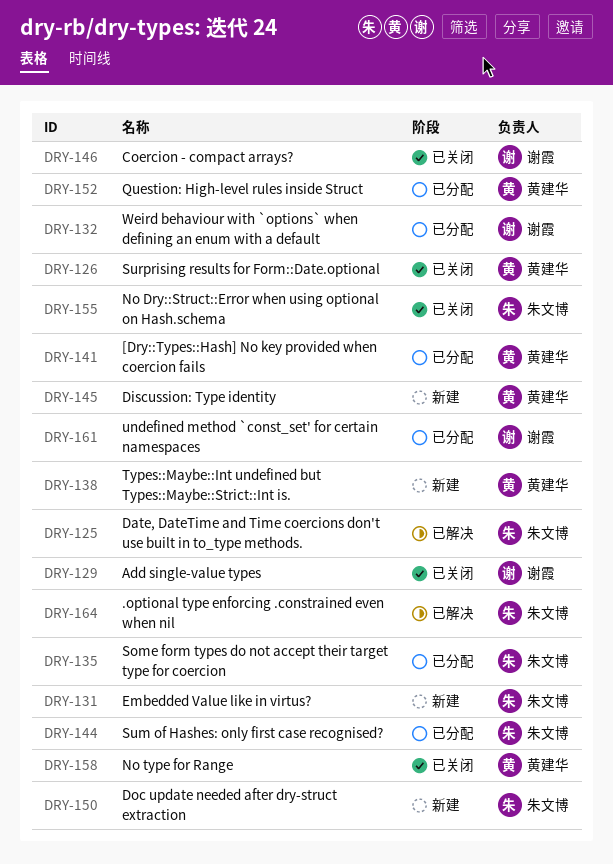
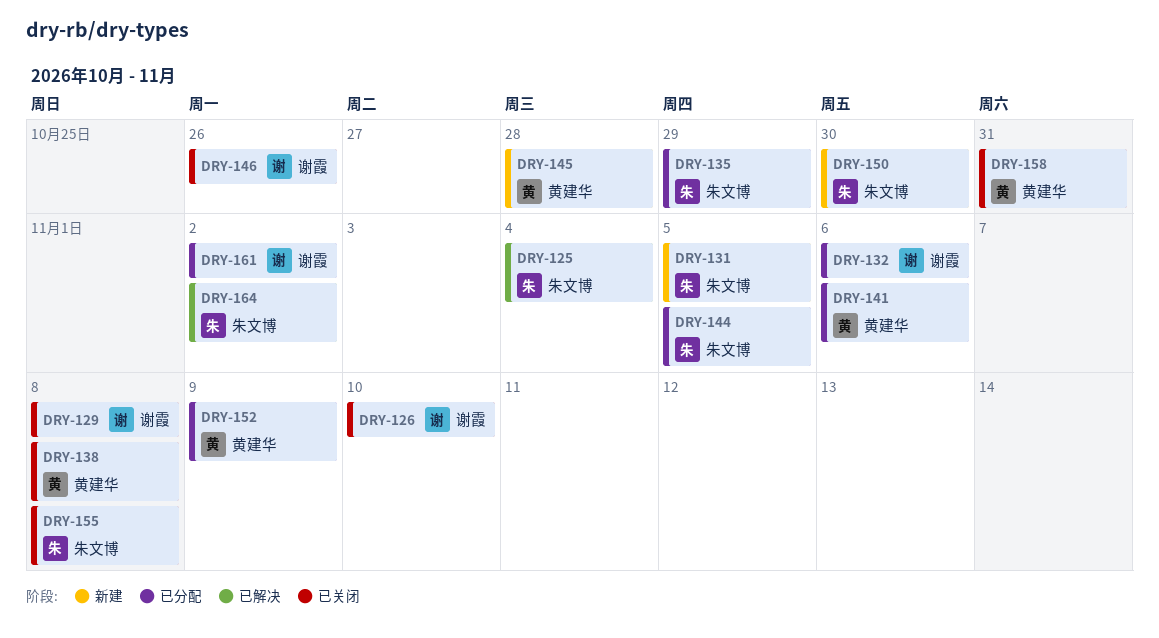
DRY-126, owner: 黄建华 -> 谢霞
DRY-138, status: 新建 -> 已关闭

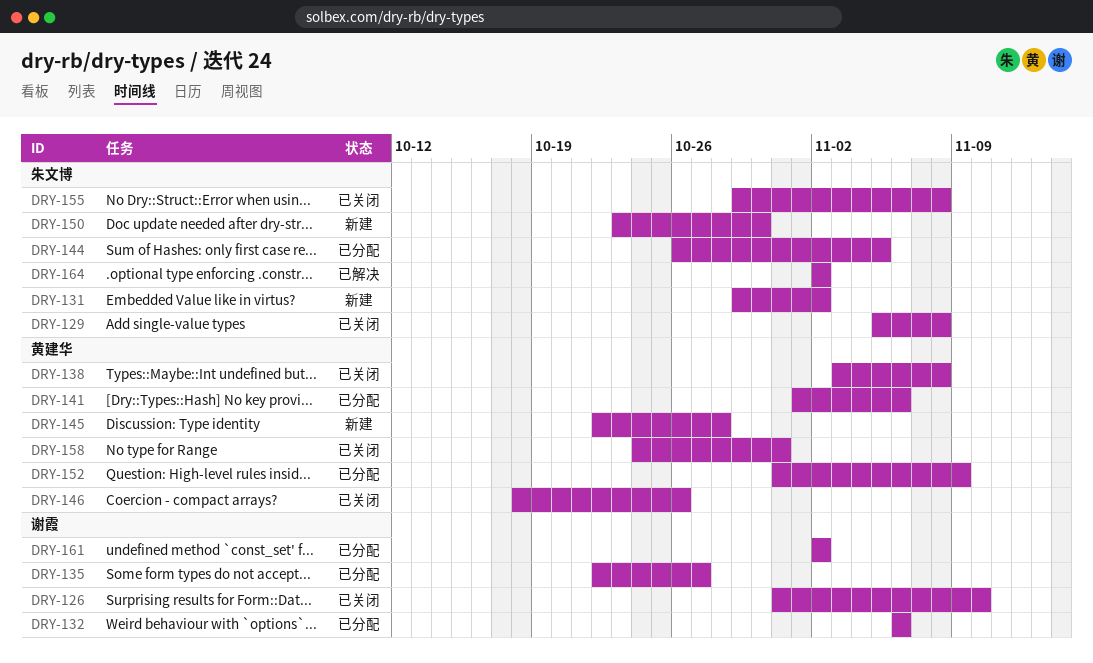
DRY-125: present -> none
DRY-129, owner: 谢霞 -> 朱文博
DRY-131, due: Nov 5 -> Nov 2
DRY-135, owner: 朱文博 -> 谢霞
DRY-135, due: Oct 29 -> Oct 27
DRY-146, owner: 谢霞 -> 黄建华

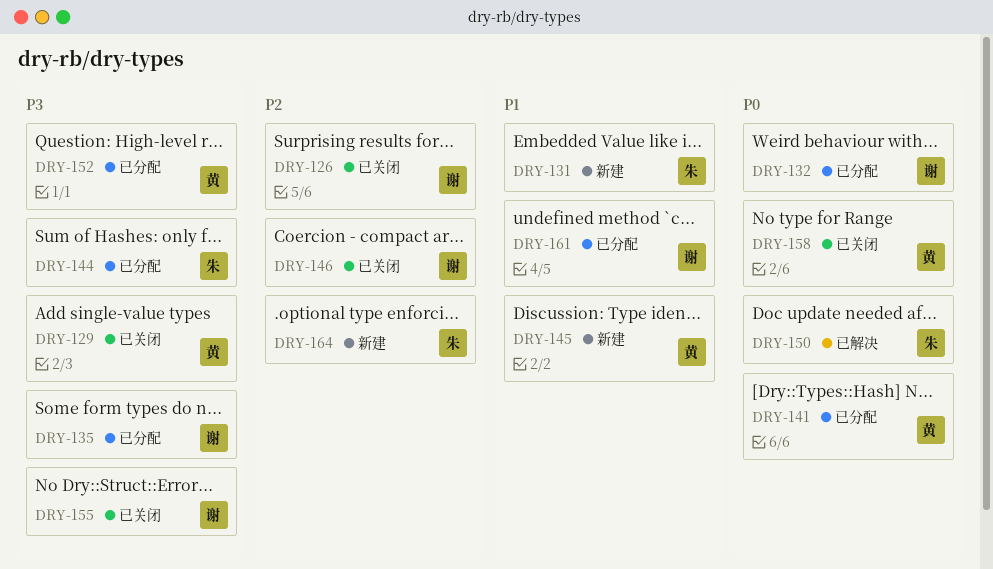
DRY-129, owner: 朱文博 -> 黄建华
DRY-138: present -> none
DRY-146, owner: 黄建华 -> 谢霞
DRY-150, status: 新建 -> 已解决
DRY-155, owner: 朱文博 -> 谢霞
DRY-164, status: 已解决 -> 新建

